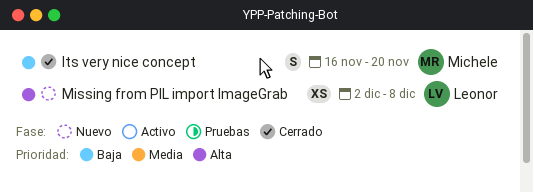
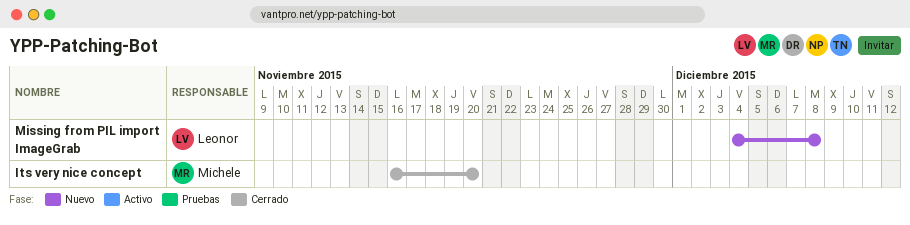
Missing from PIL import ImageGrab, start: Dec 2 -> Dec 4

